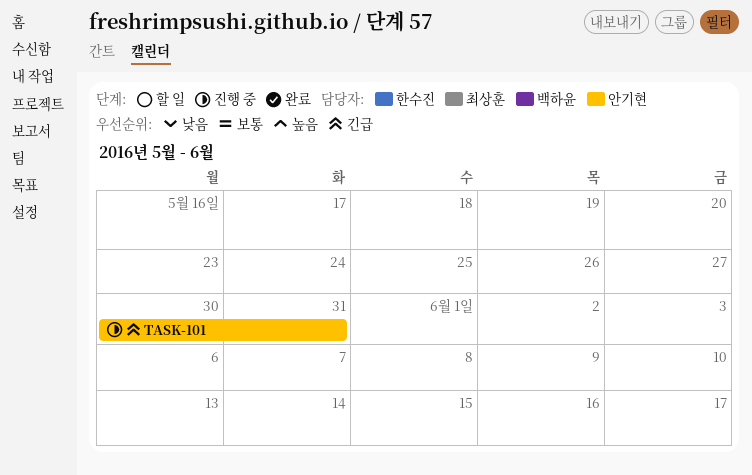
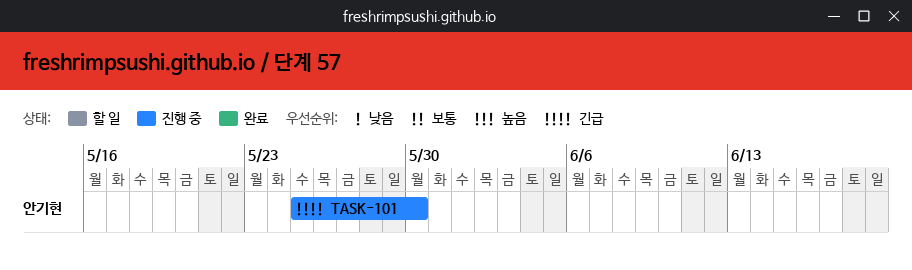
TASK-101, start: May 30 -> May 25
TASK-101, due: May 31 -> May 30

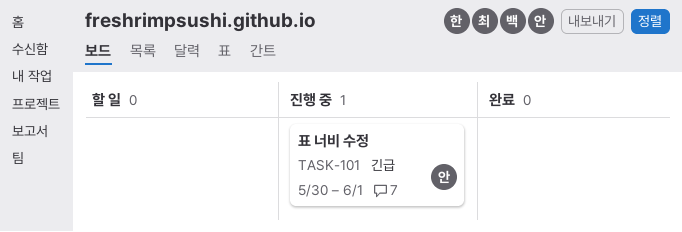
TASK-101, start: May 25 -> May 30
TASK-101, due: May 30 -> Jun 1

